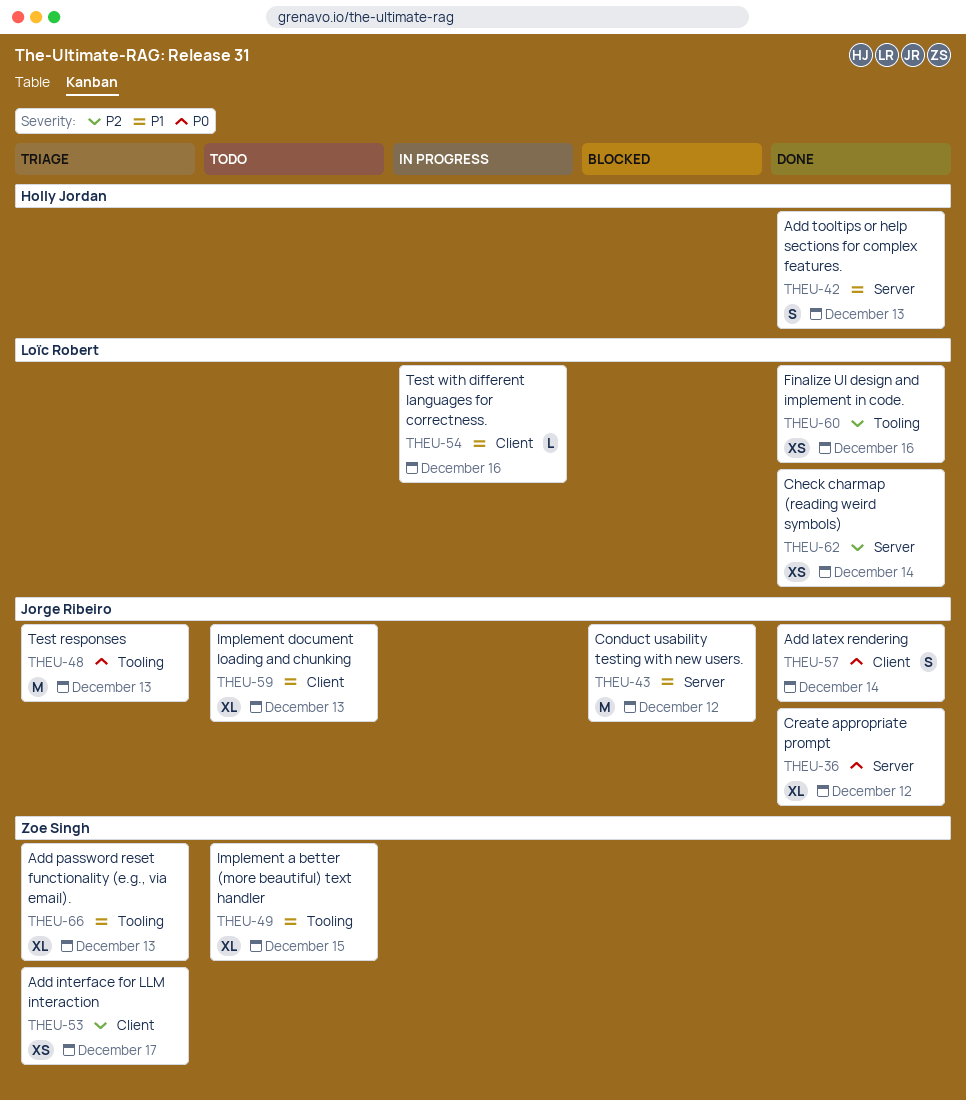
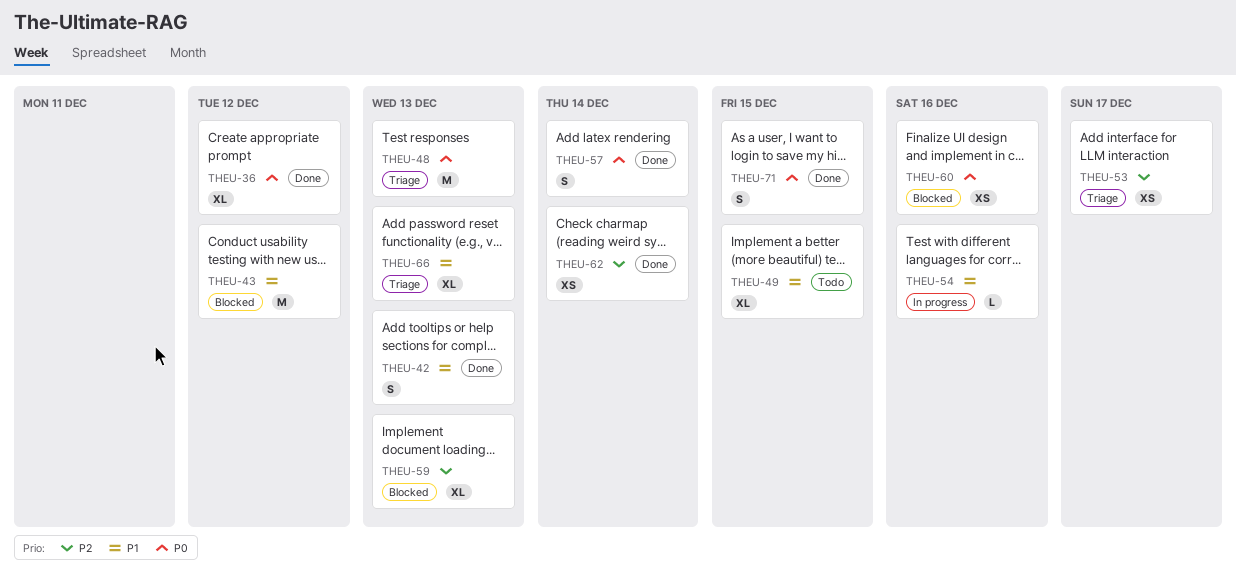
THEU-59, status: Todo -> Blocked
THEU-59, priority: P1 -> P2
THEU-60, status: Done -> Blocked
THEU-60, priority: P2 -> P0
THEU-71: none -> present

